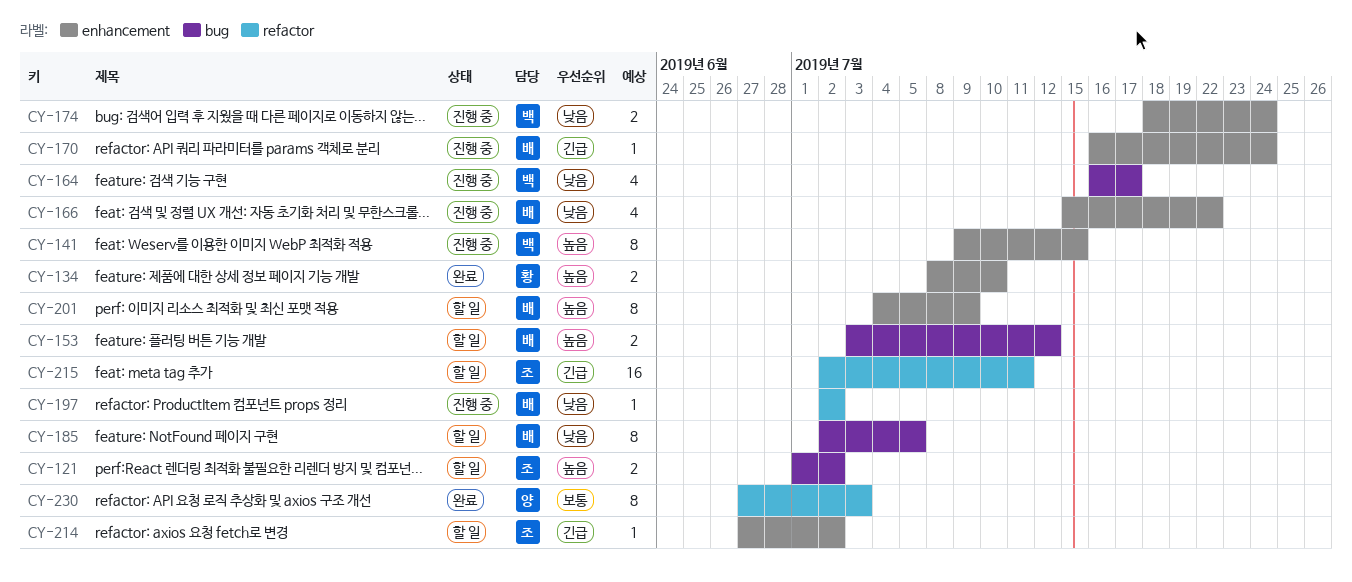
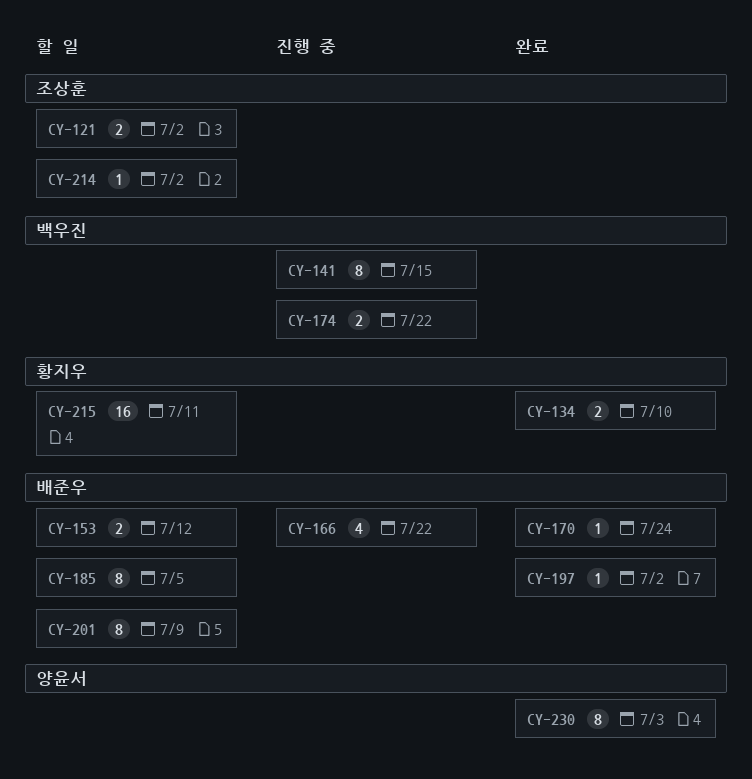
CY-164: present -> none
CY-170, status: 진행 중 -> 완료
CY-174, due: Jul 24 -> Jul 22
CY-197, status: 진행 중 -> 완료
CY-215, owner: 조상훈 -> 황지우

